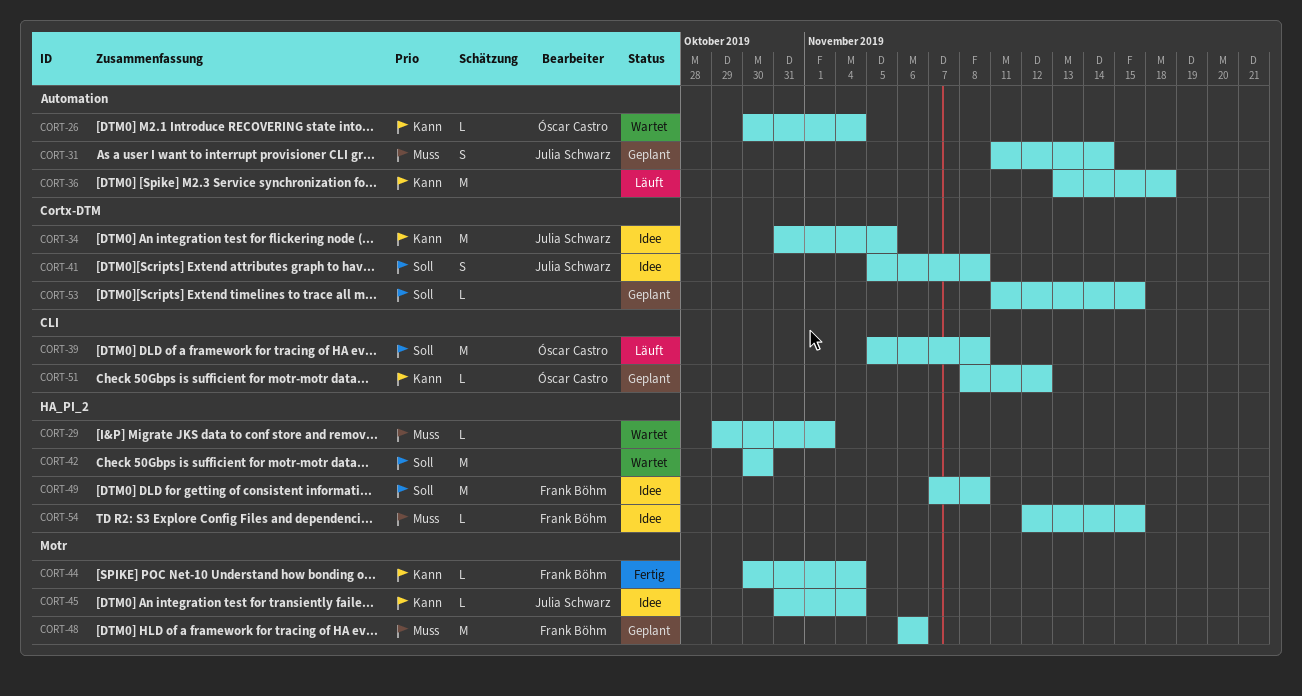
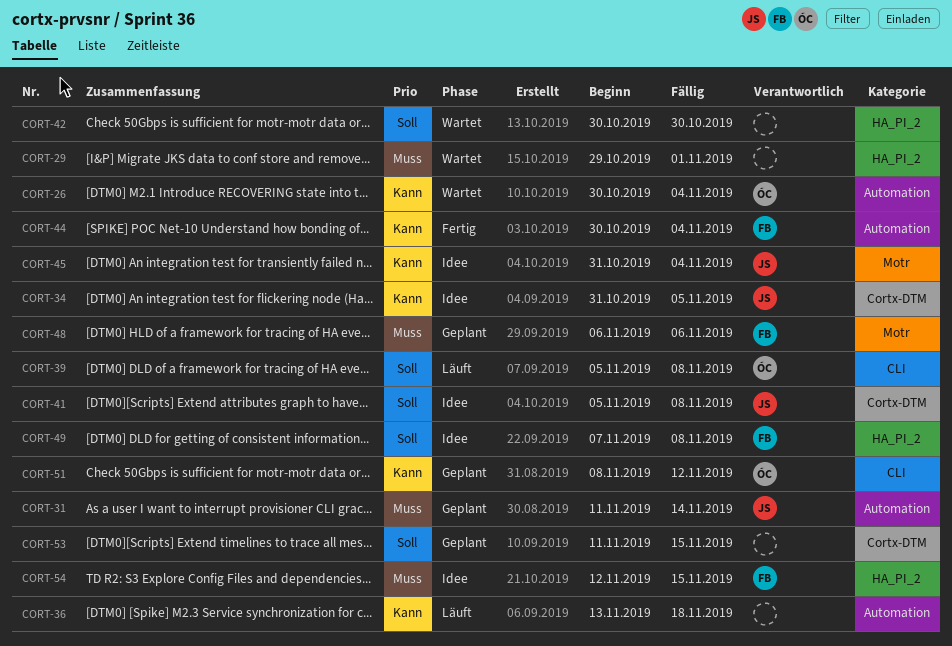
CORT-44, label: Motr -> Automation

